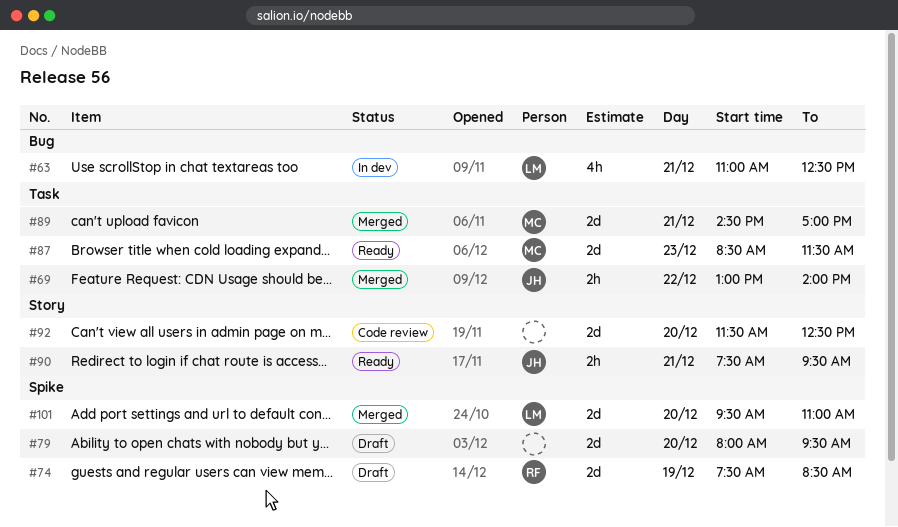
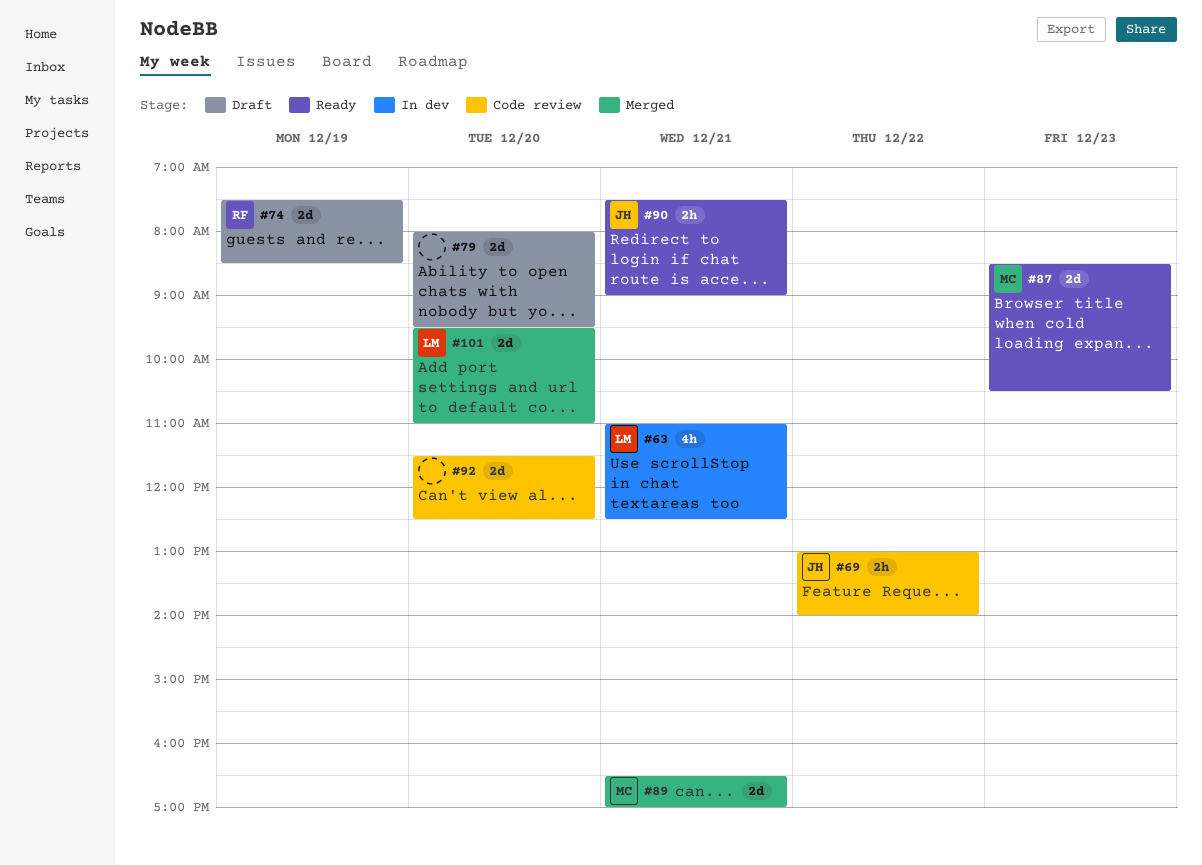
#69, status: Merged -> Code review
#87, ends: 11:30 -> 10:30
#89, begins: 14:30 -> 16:30
#90, ends: 09:30 -> 09:00

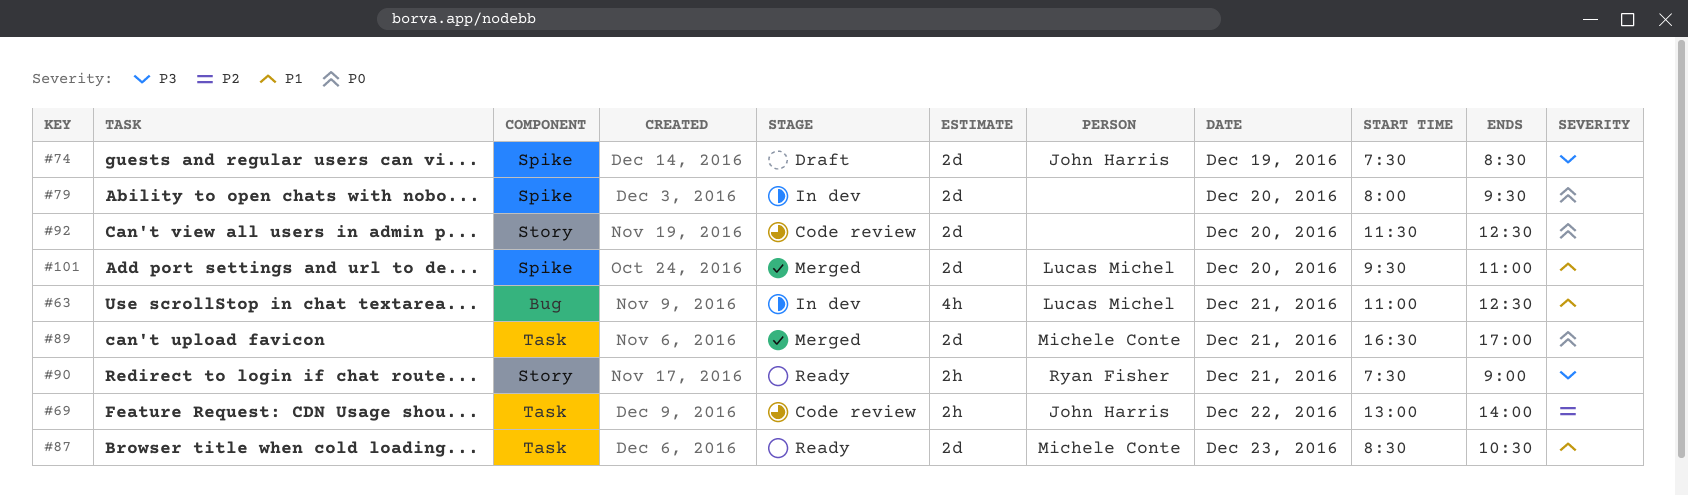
#74, owner: Ryan Fisher -> John Harris
#79, status: Draft -> In dev
#90, owner: John Harris -> Ryan Fisher

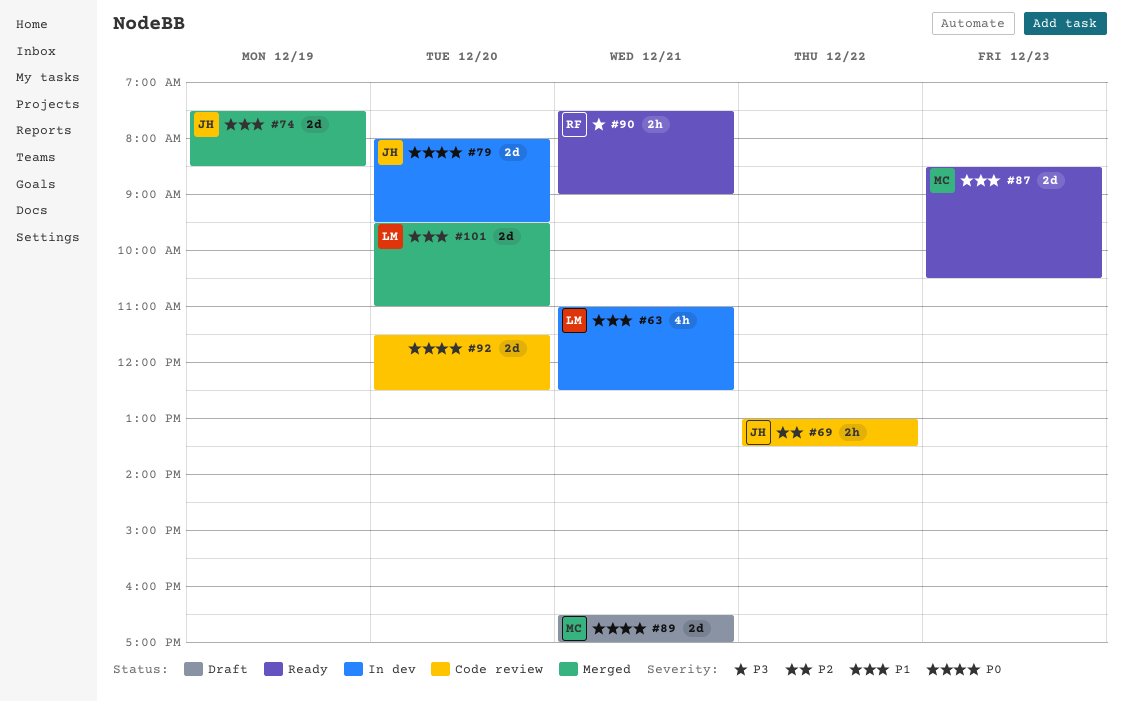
#69, ends: 14:00 -> 13:30
#74, status: Draft -> Merged
#74, priority: P3 -> P1
#79, owner: none -> John Harris
#89, status: Merged -> Draft

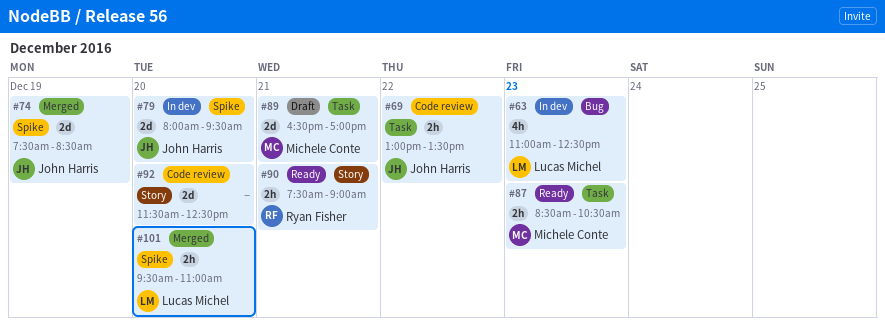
#63, day: Dec 21 -> Dec 23
#87, estimate: 2d -> 2h
#101, estimate: 2d -> 2h

